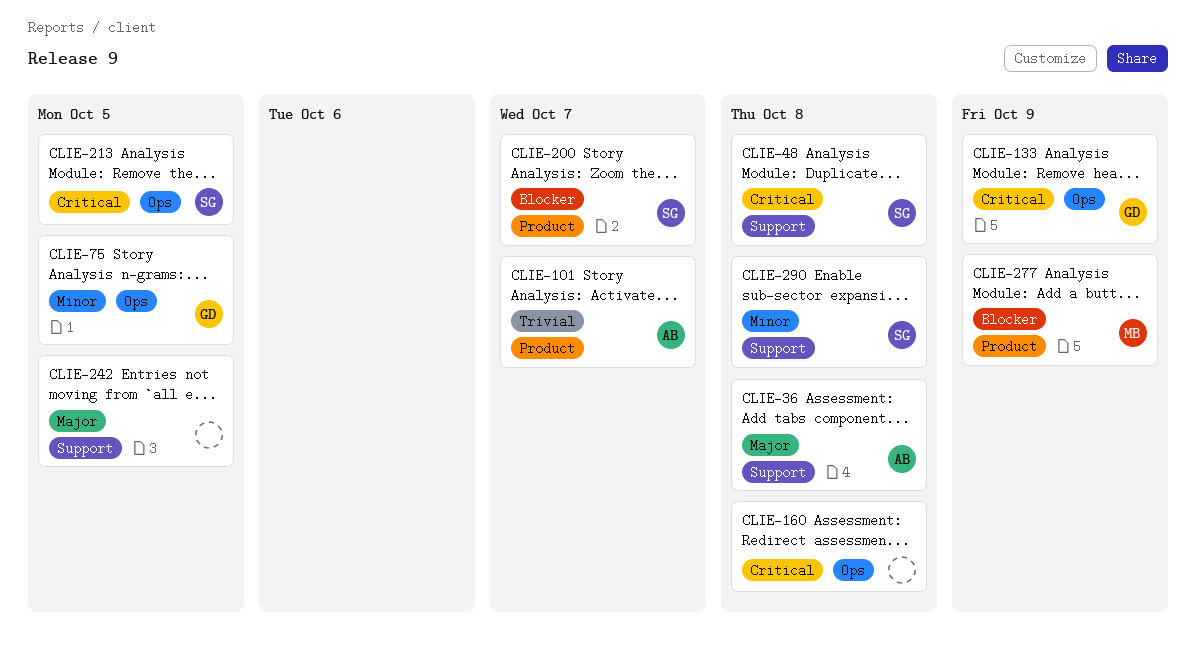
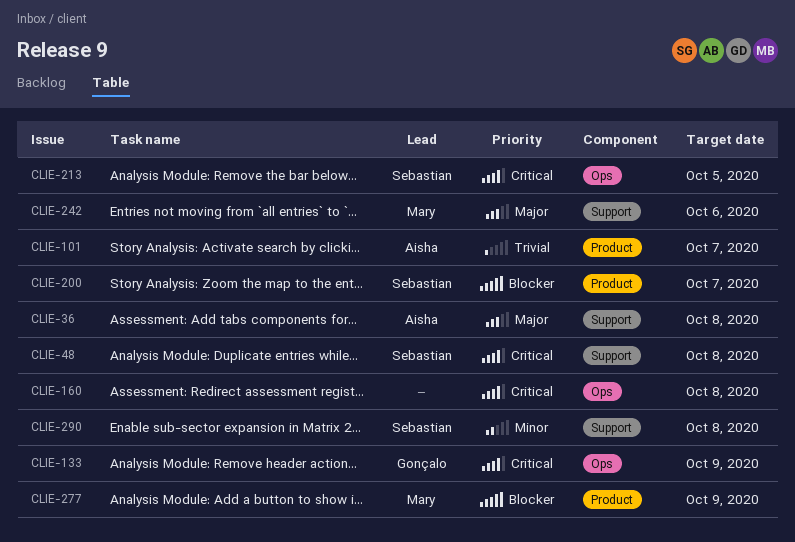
CLIE-75: present -> none
CLIE-242, owner: none -> Mary
CLIE-242, due: Oct 5 -> Oct 6

